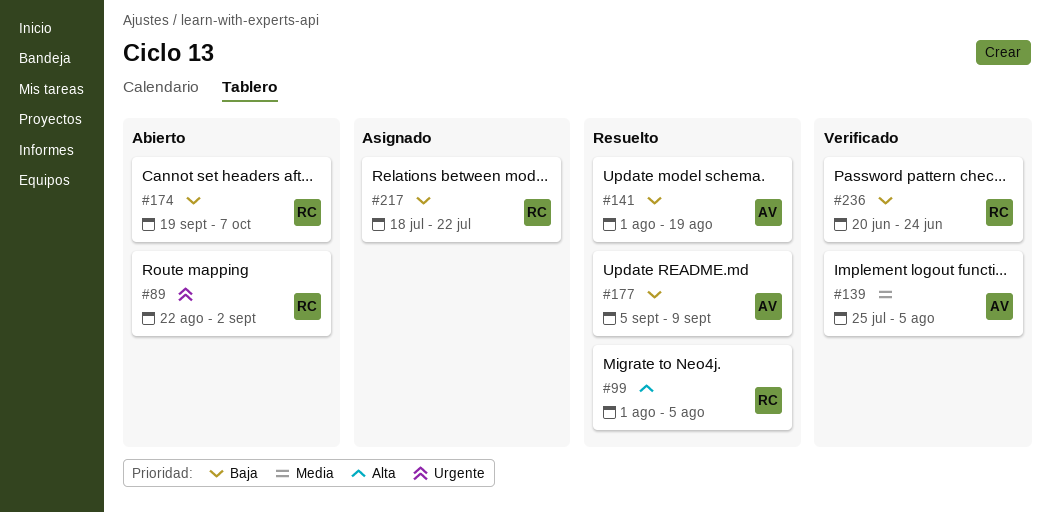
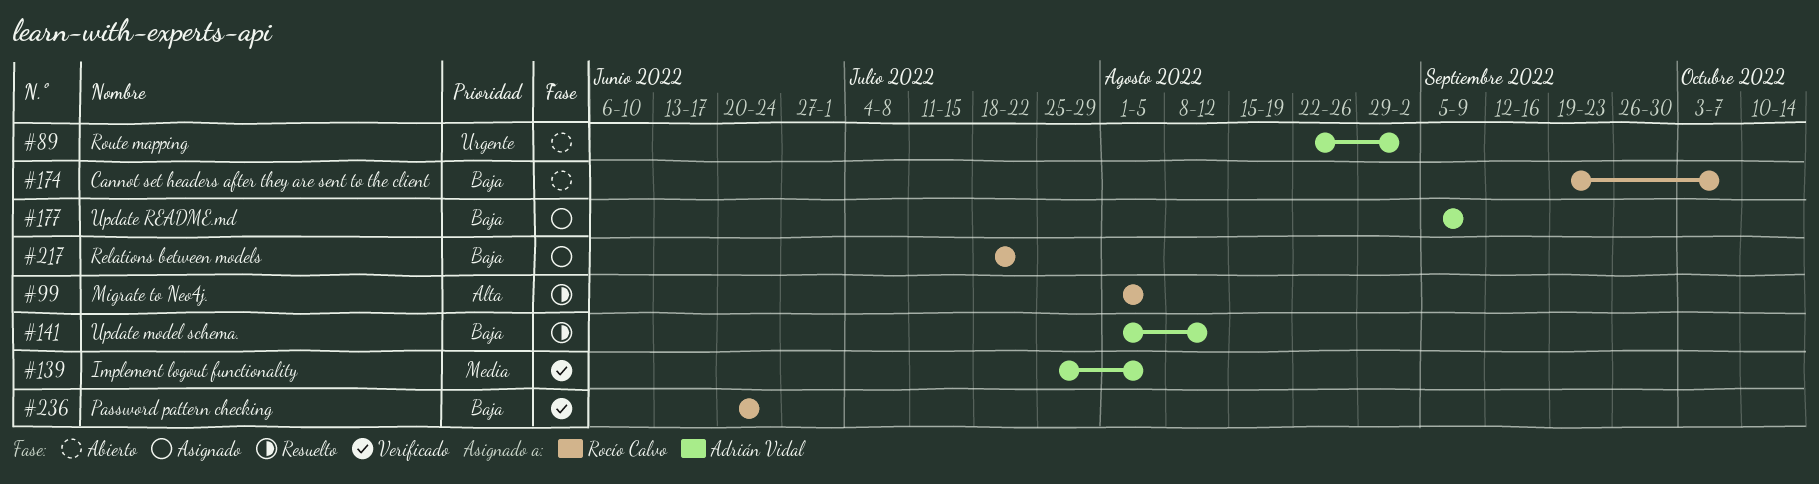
#89, owner: Rocío Calvo -> Adrián Vidal
#141, due: Aug 19 -> Aug 12
#177, status: Resuelto -> Asignado

